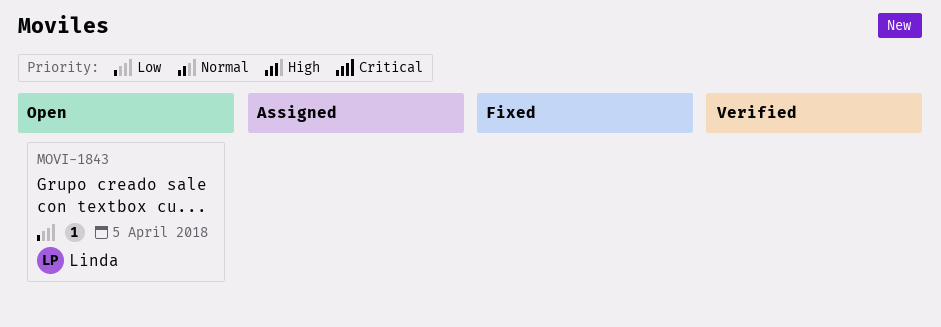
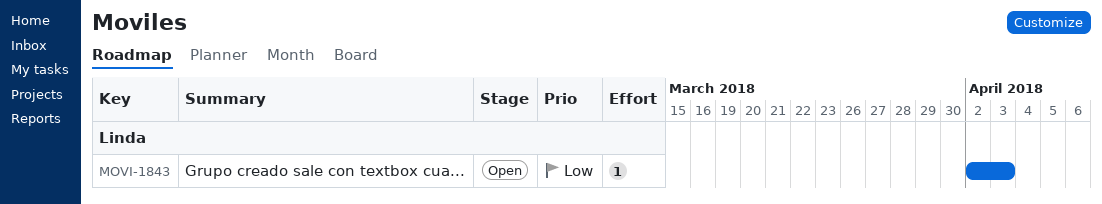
MOVI-1843, due: Apr 5 -> Apr 3

